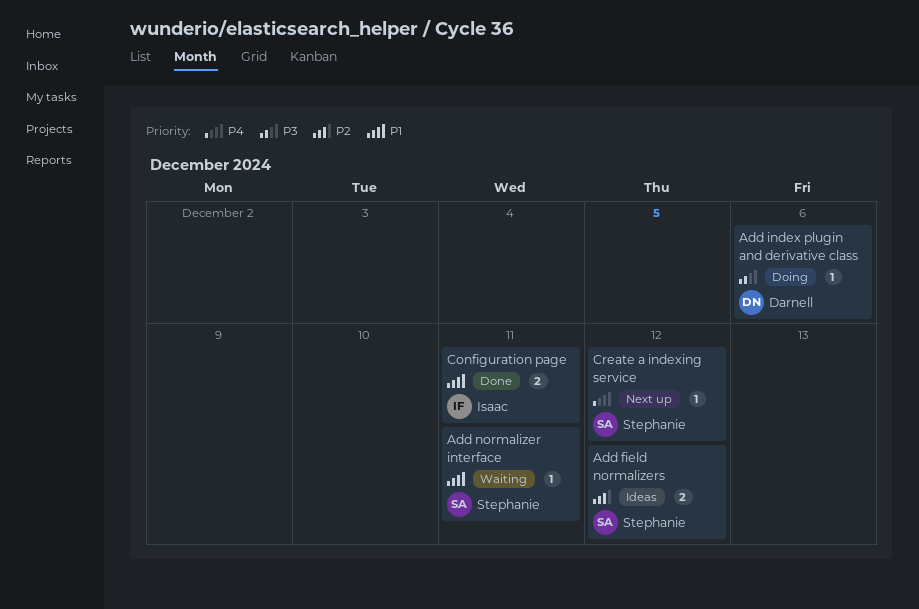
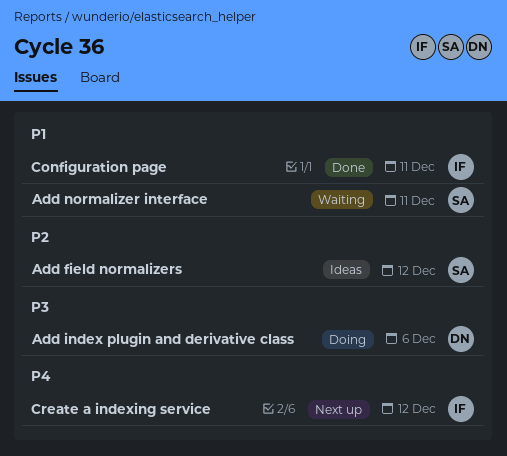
Create a indexing service, owner: Stephanie -> Isaac

